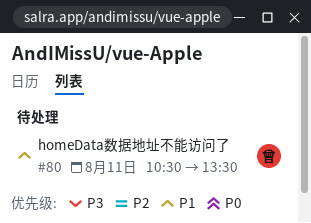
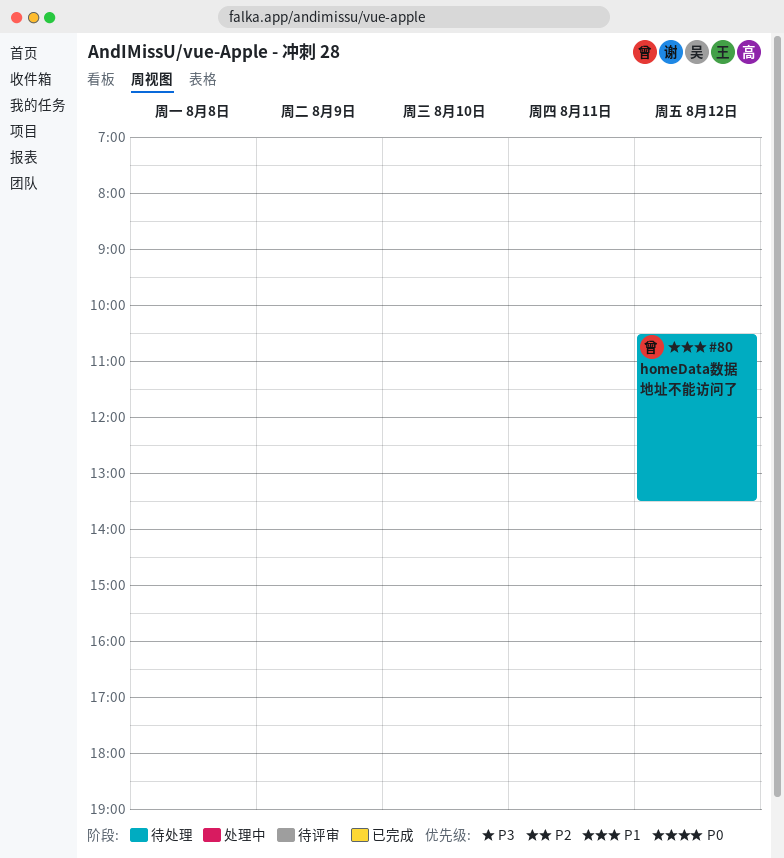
#80, day: Aug 11 -> Aug 12

